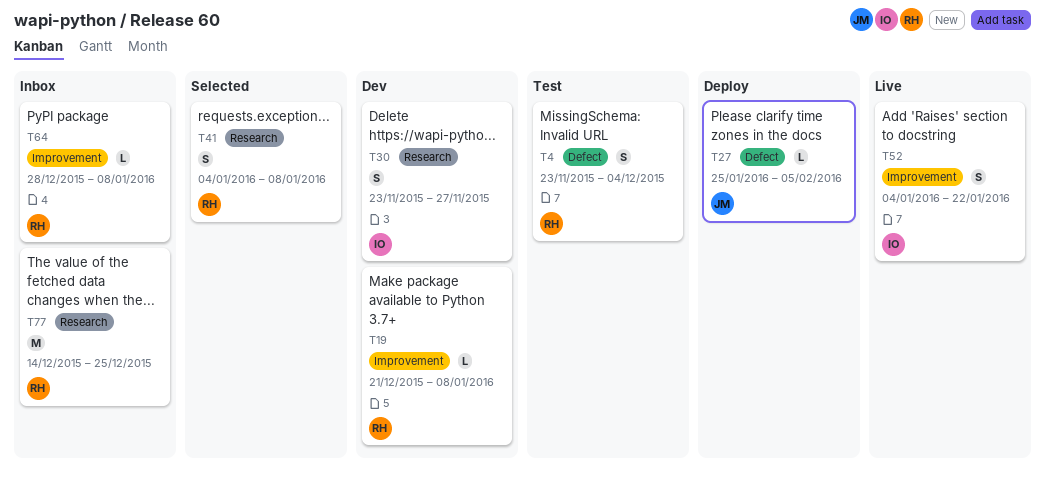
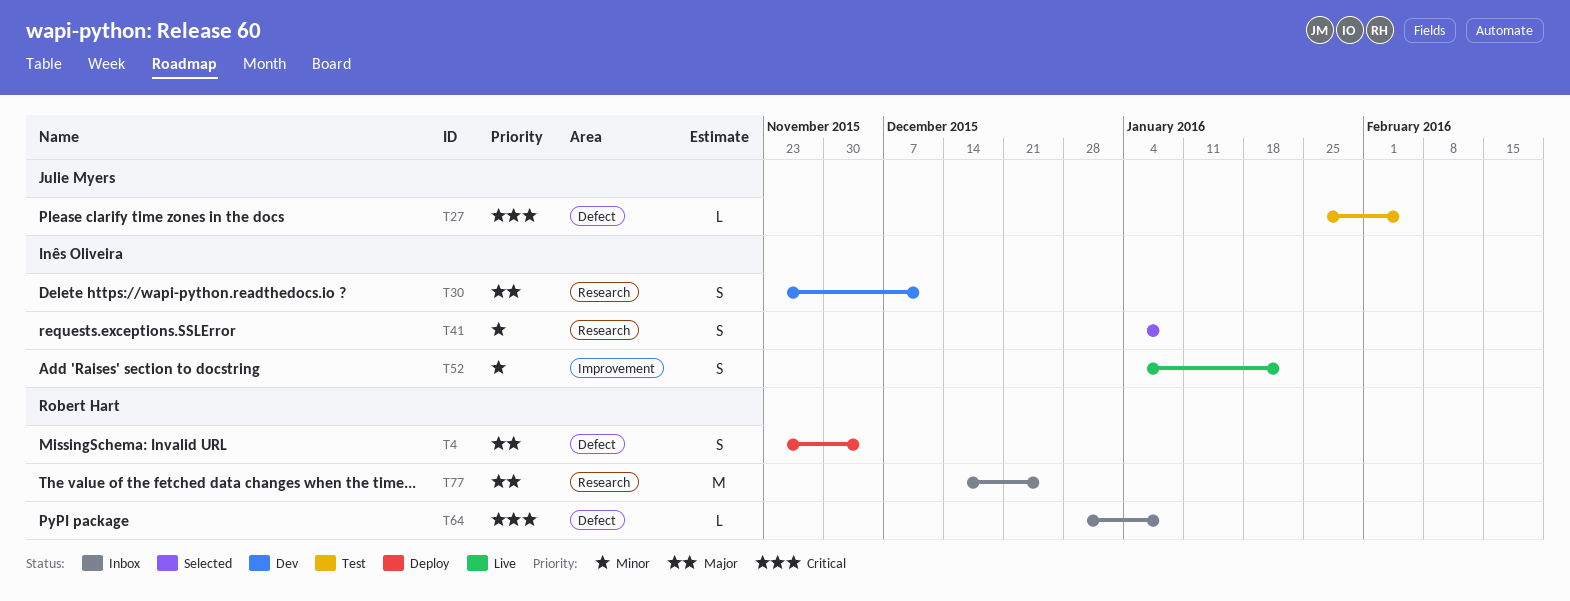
T4, status: Test -> Deploy
T19: present -> none
T27, status: Deploy -> Test
T30, due: Nov 27 -> Dec 11
T41, owner: Robert Hart -> Inês Oliveira
T64, label: Improvement -> Defect

